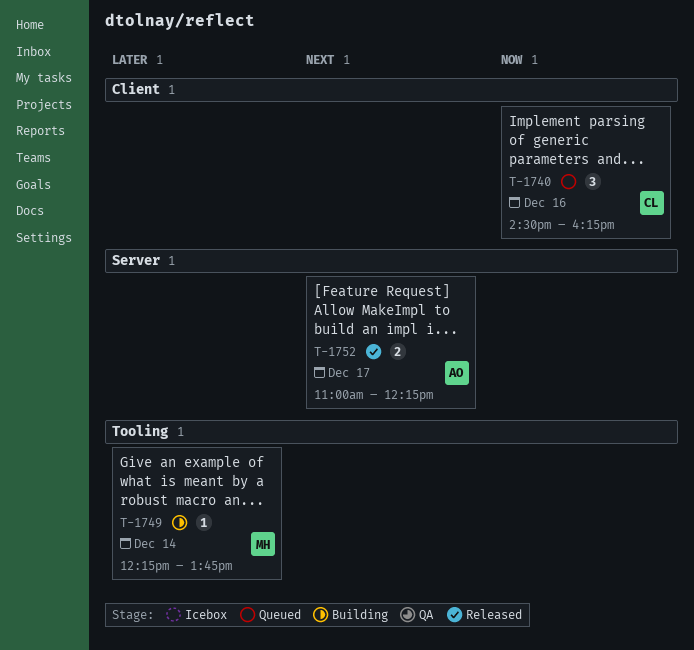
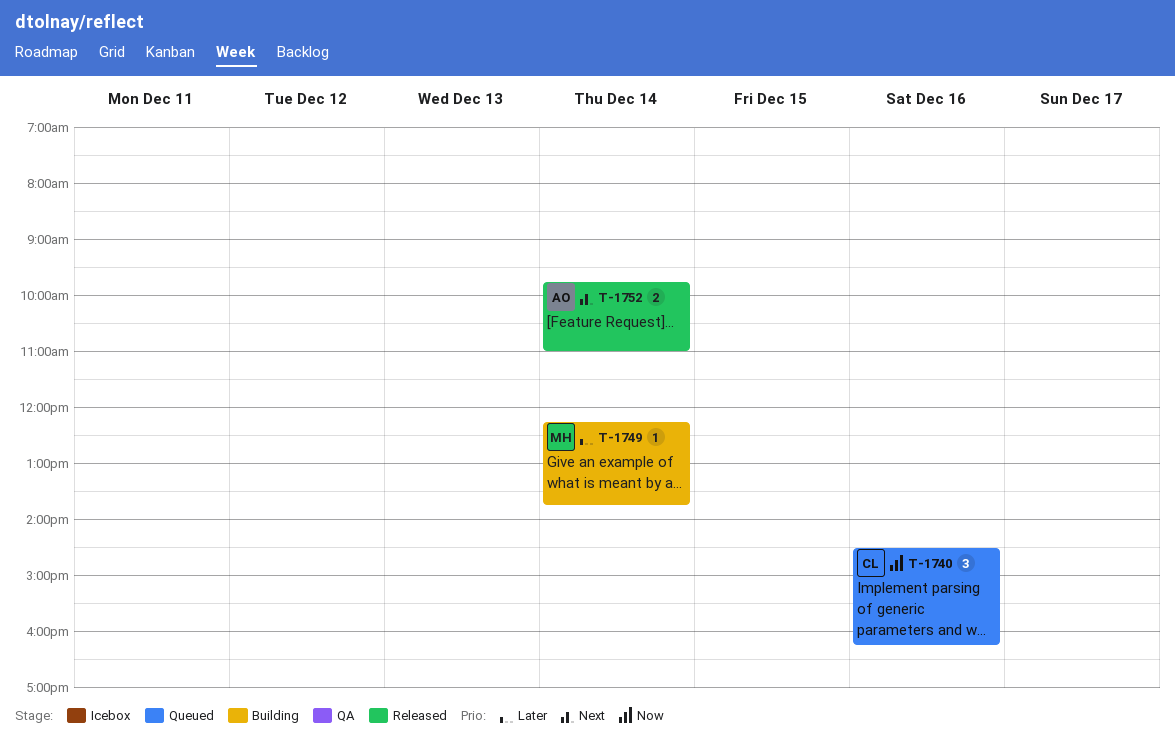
T-1752, day: Dec 17 -> Dec 14
T-1752, begins: 11:00 -> 09:45
T-1752, ends: 12:15 -> 11:00

